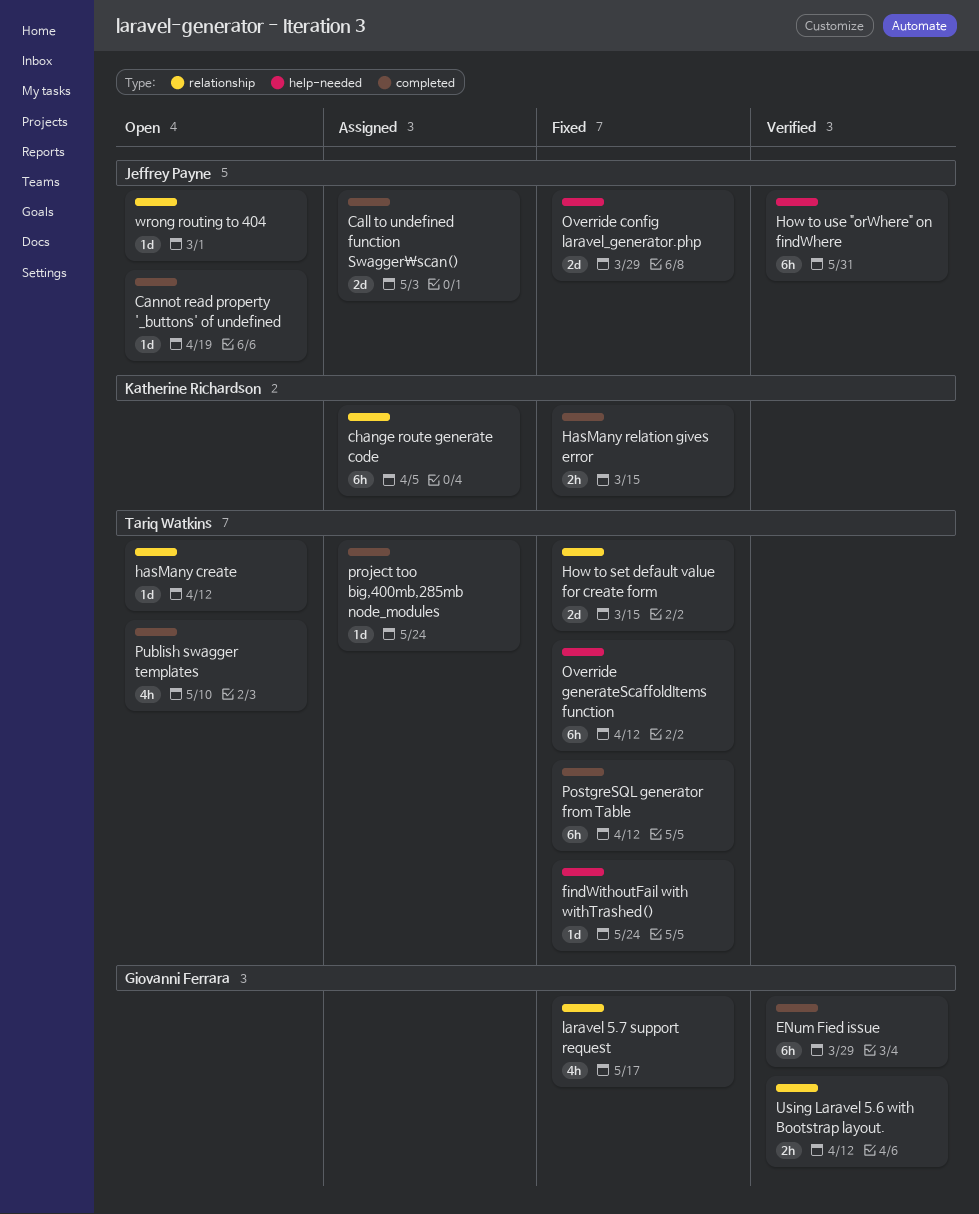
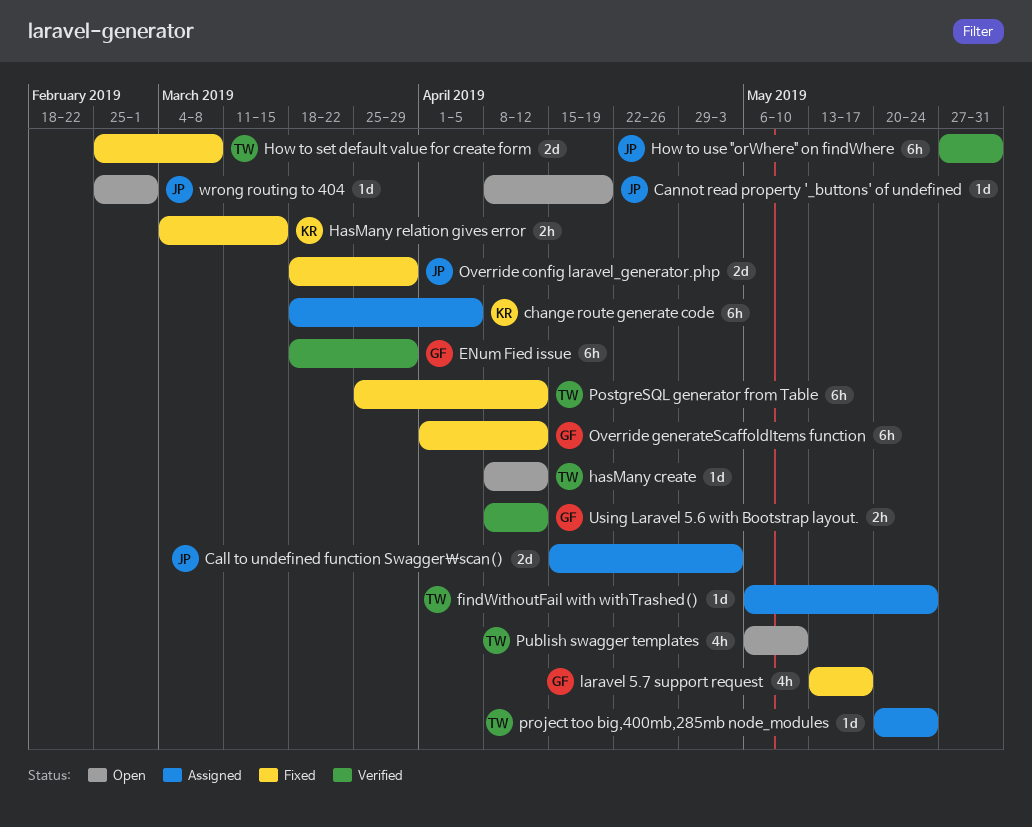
findWithoutFail with withTrashed(), status: Fixed -> Assigned
How to set default value for create form, due: Mar 15 -> Mar 8
Override generateScaffoldItems function, owner: Tariq Watkins -> Giovanni Ferrara

